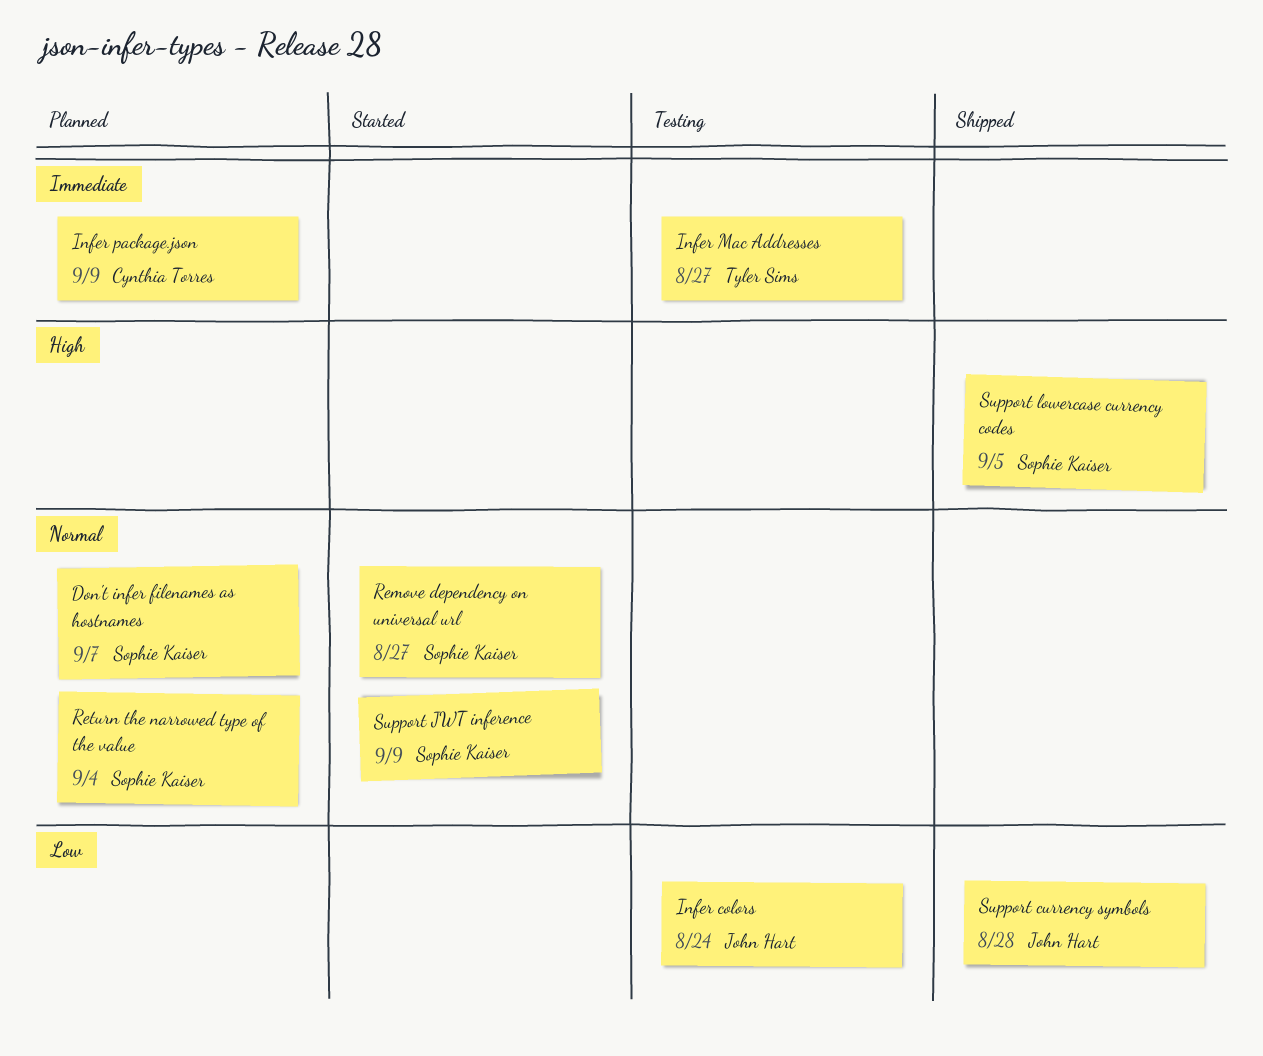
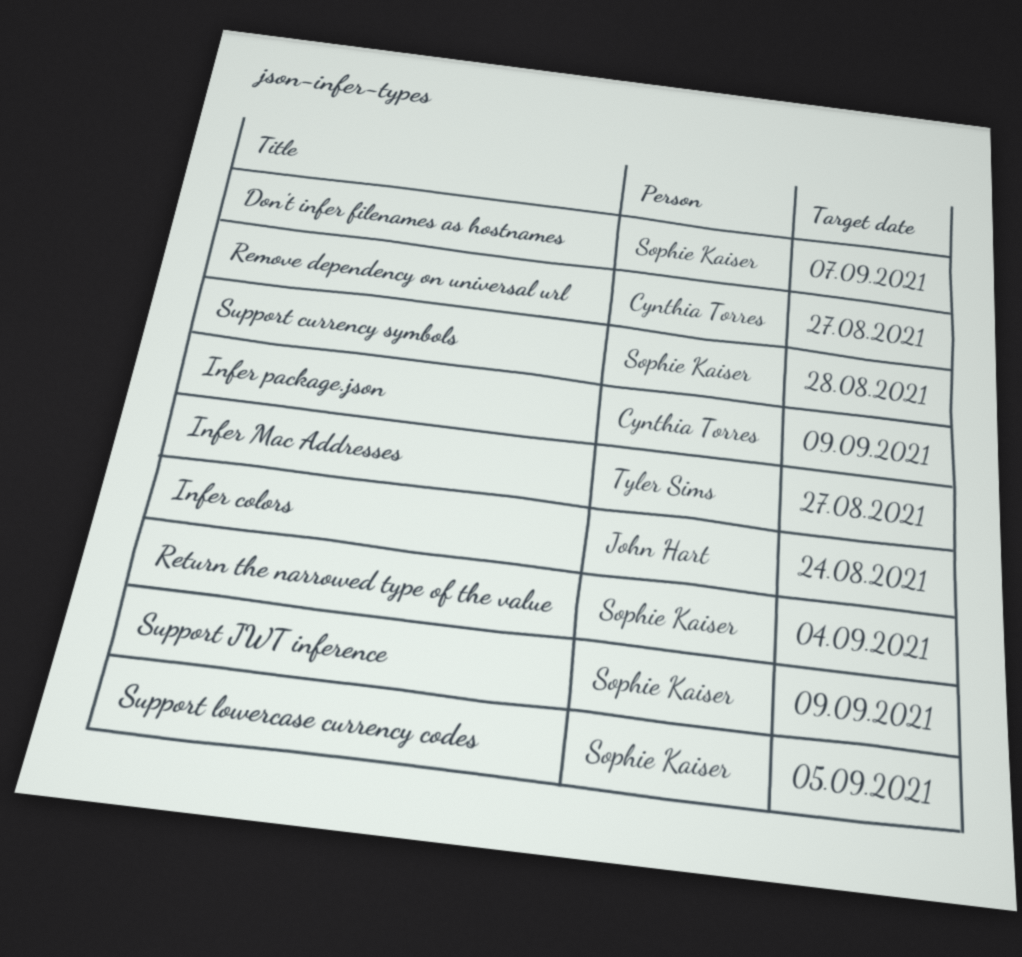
Remove dependency on universal url, owner: Sophie Kaiser -> Cynthia Torres
Support currency symbols, owner: John Hart -> Sophie Kaiser

